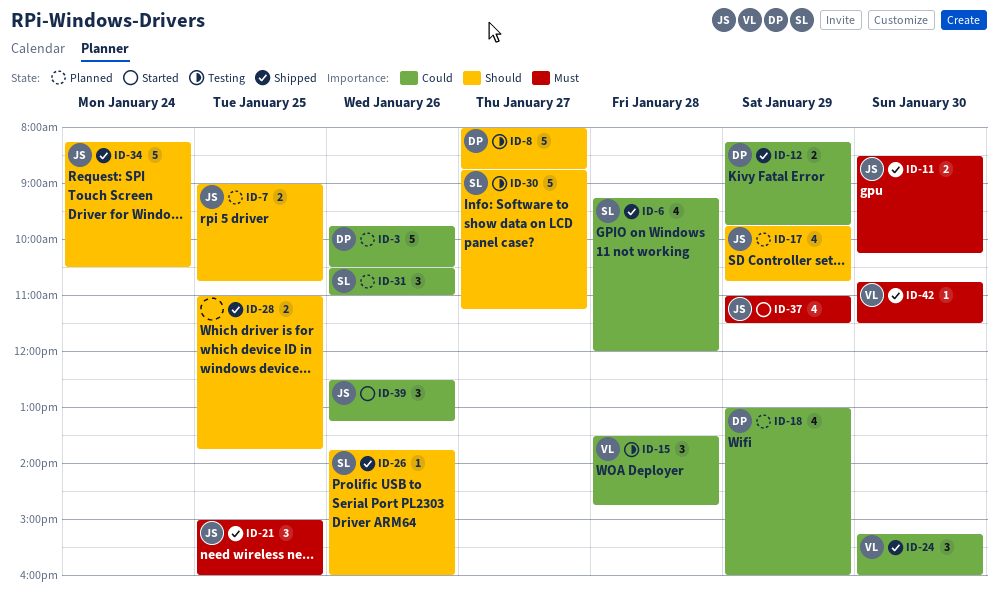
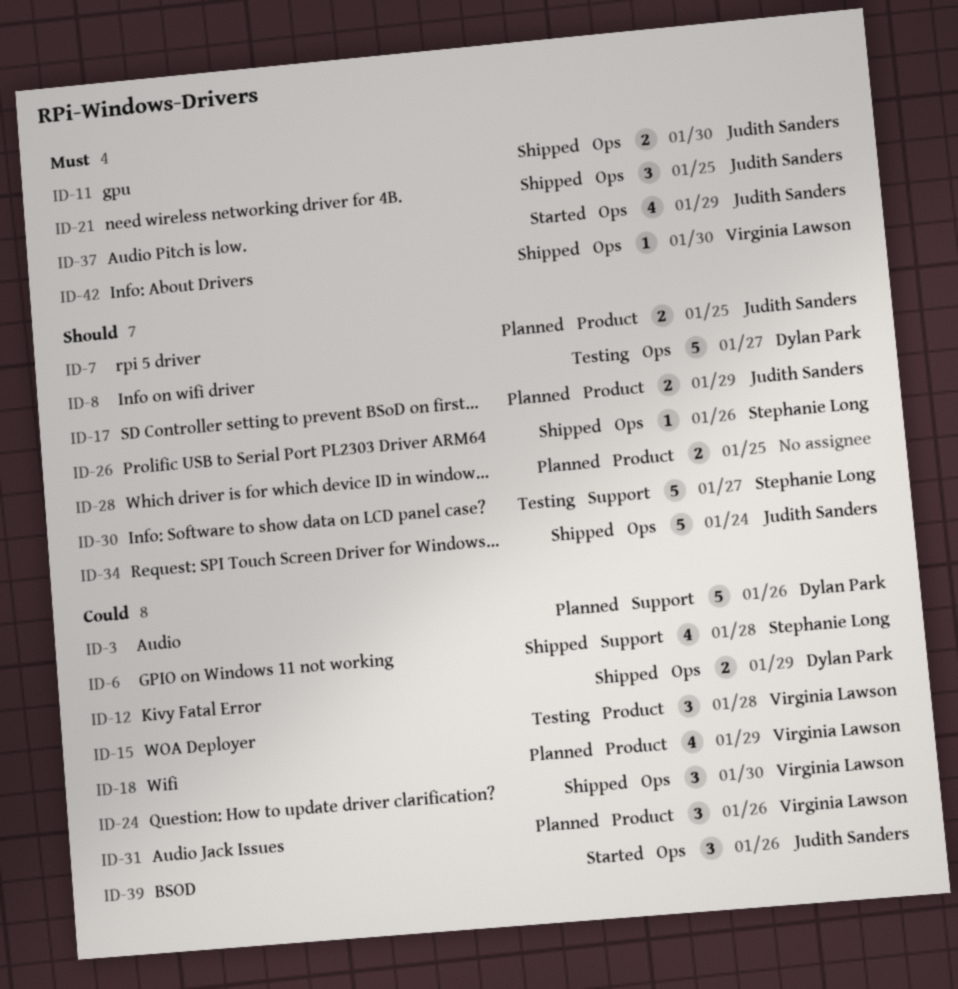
ID-17, estimate: 4 -> 2
ID-18, owner: Dylan Park -> Virginia Lawson
ID-28, status: Shipped -> Planned
ID-31, owner: Stephanie Long -> Virginia Lawson

